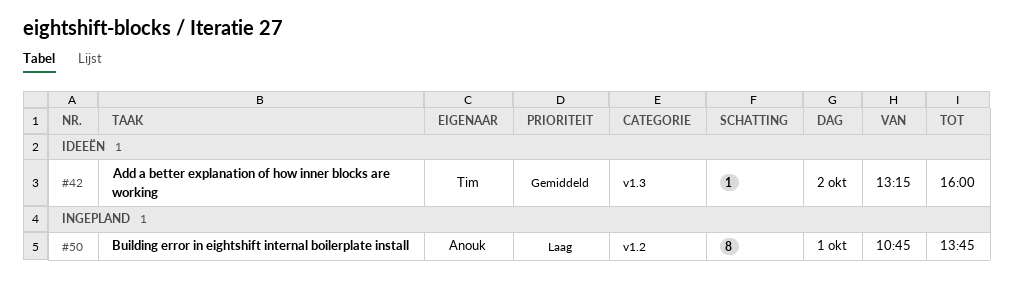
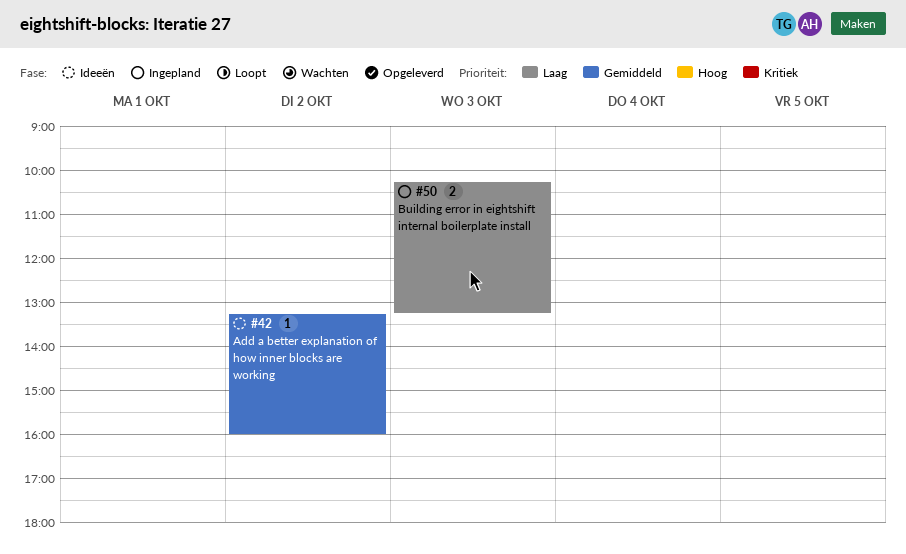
#50, estimate: 8 -> 2
#50, day: Oct 1 -> Oct 3
#50, begins: 10:45 -> 10:15
#50, ends: 13:45 -> 13:15

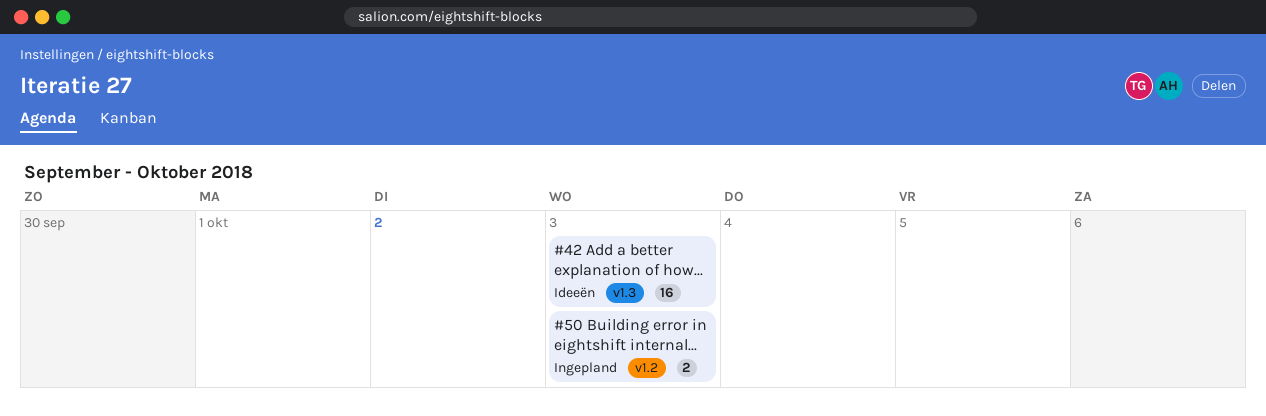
#42, estimate: 1 -> 16
#42, day: Oct 2 -> Oct 3

